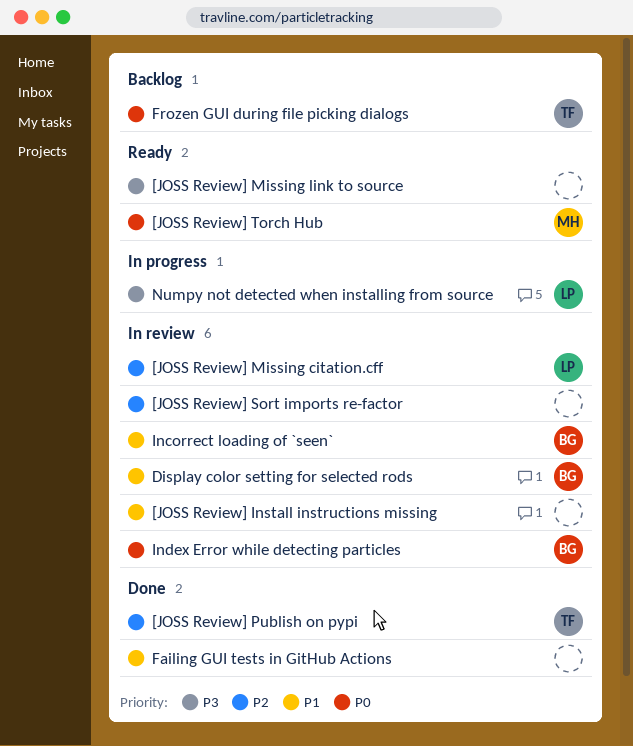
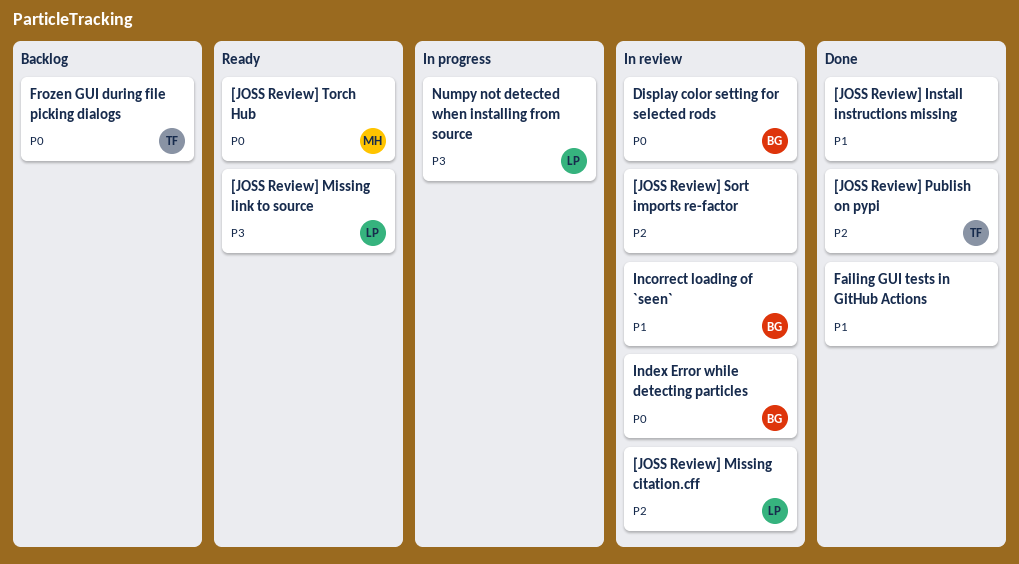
[JOSS Review] Install instructions missing, status: In review -> Done
[JOSS Review] Missing link to source, owner: none -> LP
Display color setting for selected rods, priority: P1 -> P0

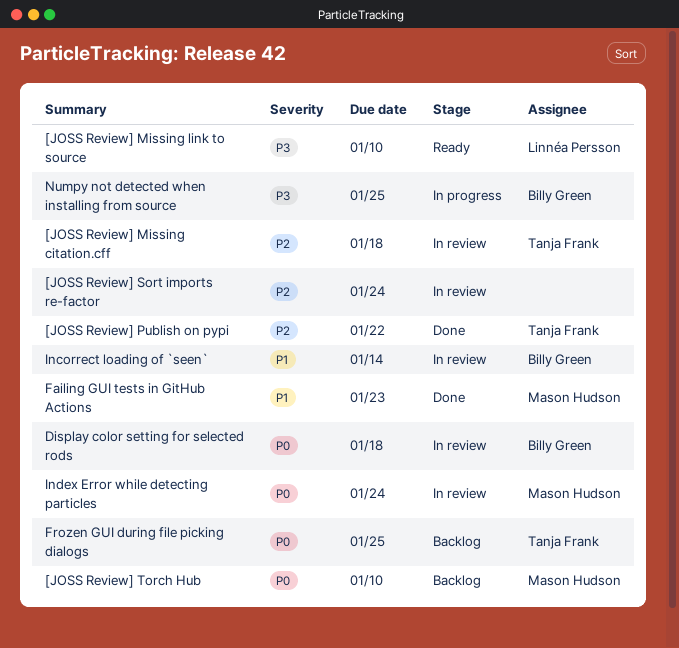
[JOSS Review] Install instructions missing: present -> none
[JOSS Review] Missing citation.cff, owner: Linnéa Persson -> Tanja Frank
[JOSS Review] Torch Hub, status: Ready -> Backlog
Failing GUI tests in GitHub Actions, owner: none -> Mason Hudson
Index Error while detecting particles, owner: Billy Green -> Mason Hudson
Numpy not detected when installing from source, owner: Linnéa Persson -> Billy Green

